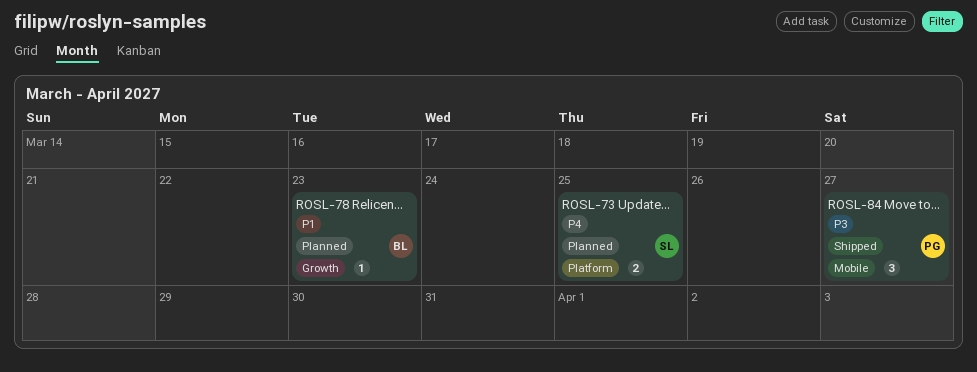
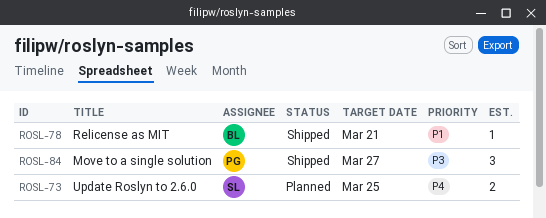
ROSL-78, status: Planned -> Shipped
ROSL-78, due: Mar 23 -> Mar 21

